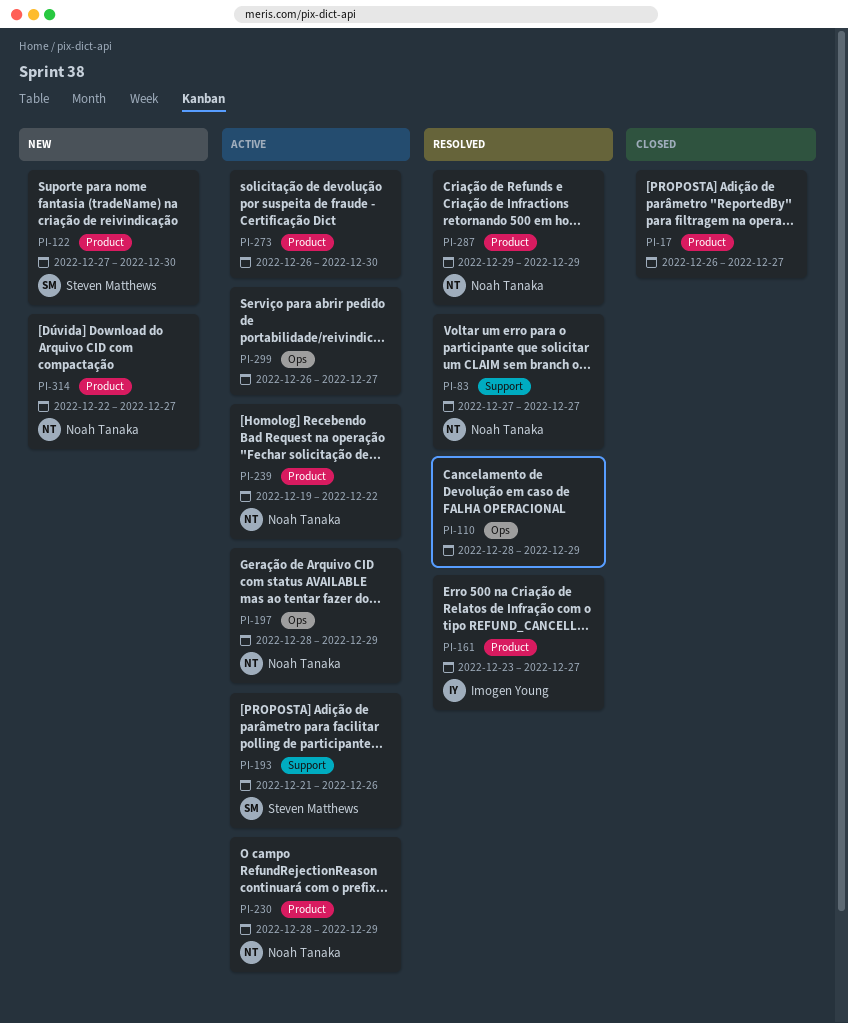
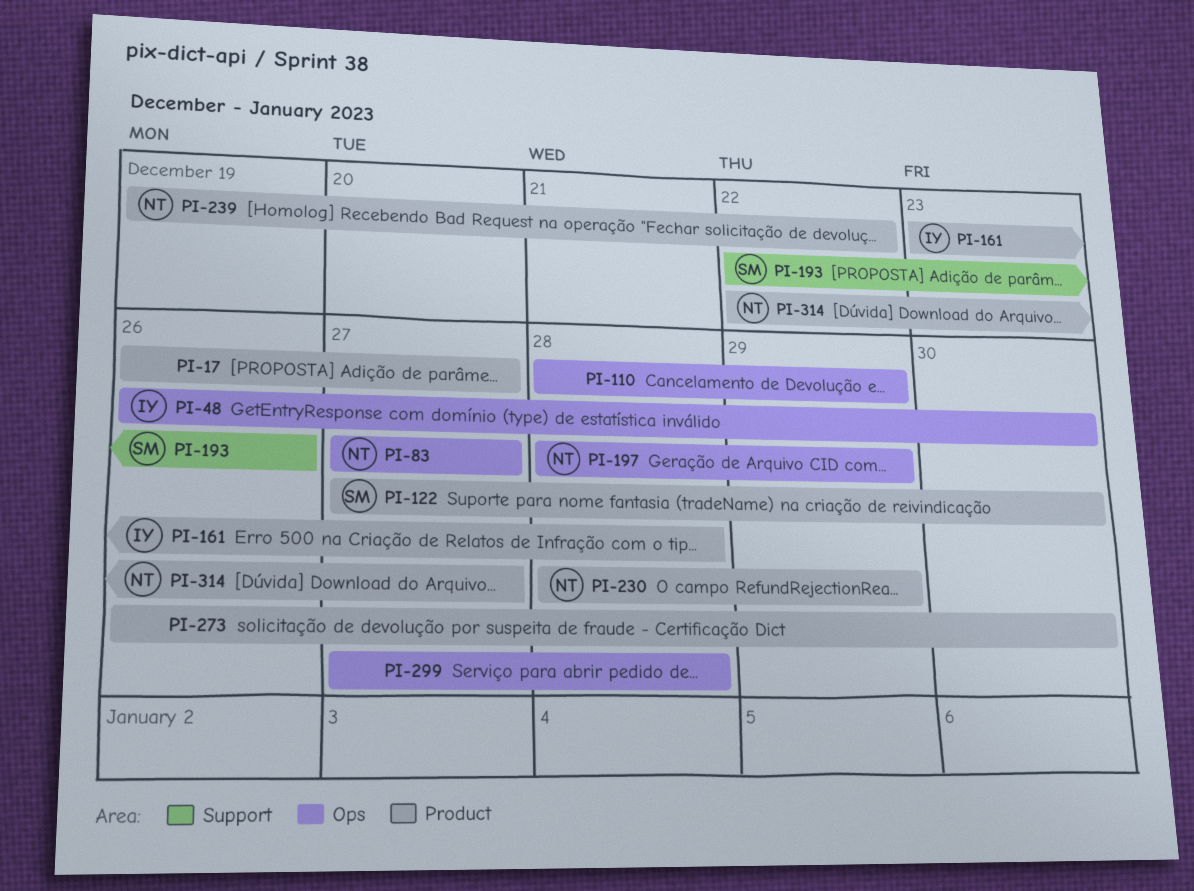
PI-48: none -> present
PI-83, label: Support -> Ops
PI-161, due: Dec 27 -> Dec 28
PI-193, start: Dec 21 -> Dec 22
PI-287: present -> none
PI-299, start: Dec 26 -> Dec 27
PI-299, due: Dec 27 -> Dec 28

